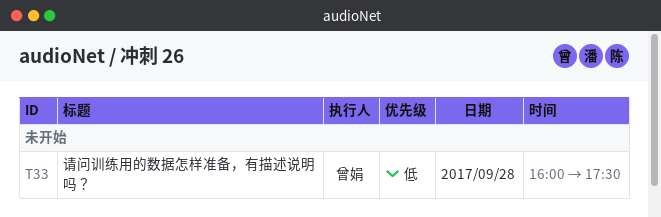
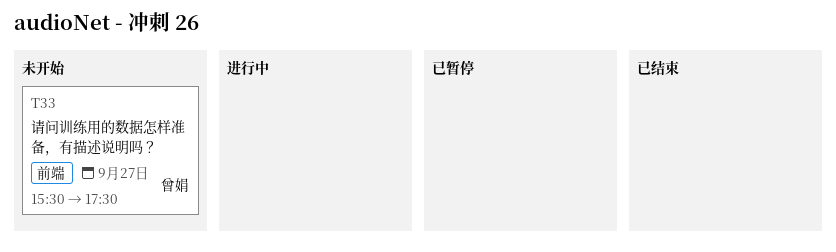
T33, day: Sep 28 -> Sep 27
T33, begins: 16:00 -> 15:30

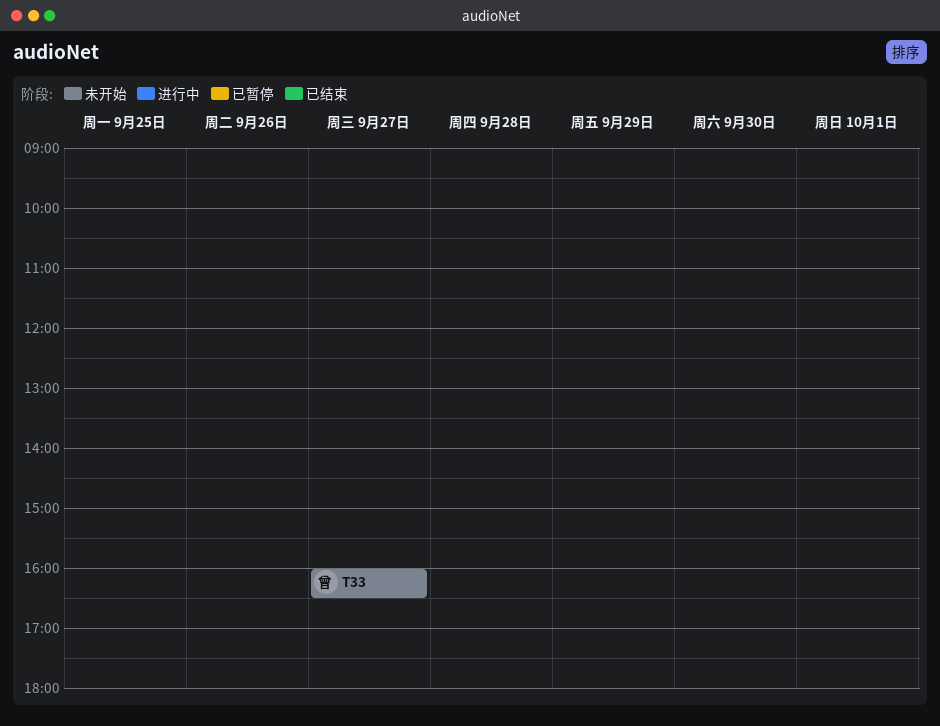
T33, begins: 15:30 -> 16:00
T33, ends: 17:30 -> 16:30

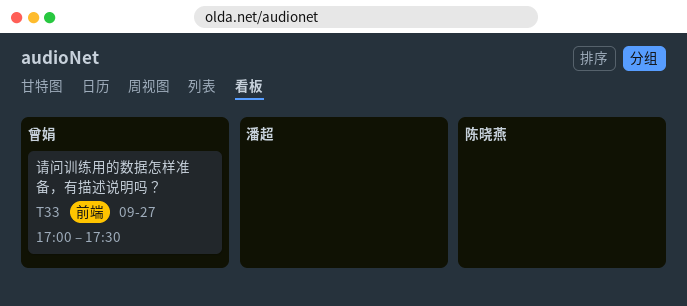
T33, begins: 16:00 -> 17:00
T33, ends: 16:30 -> 17:30

